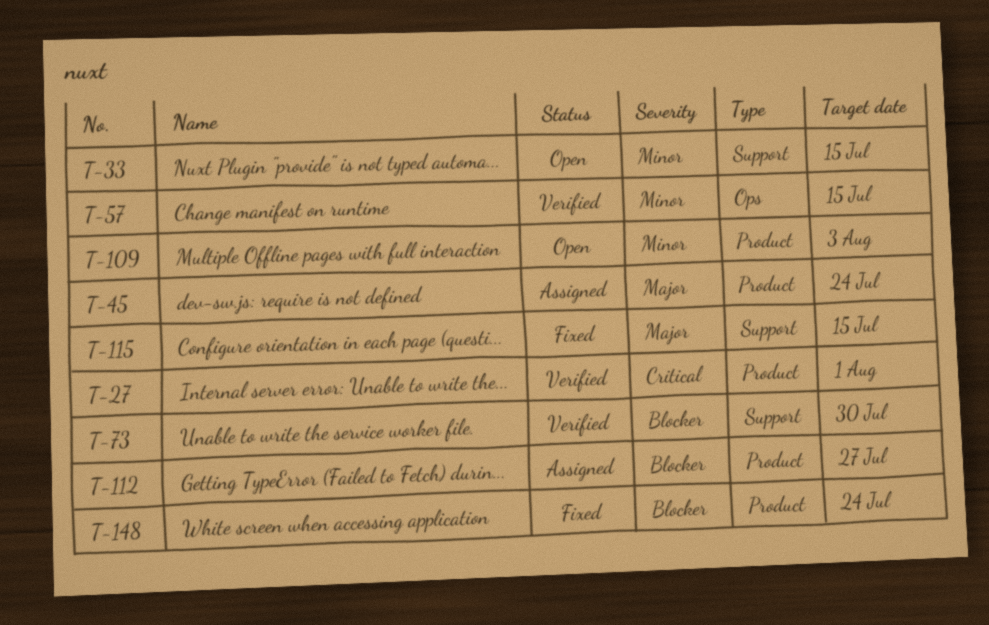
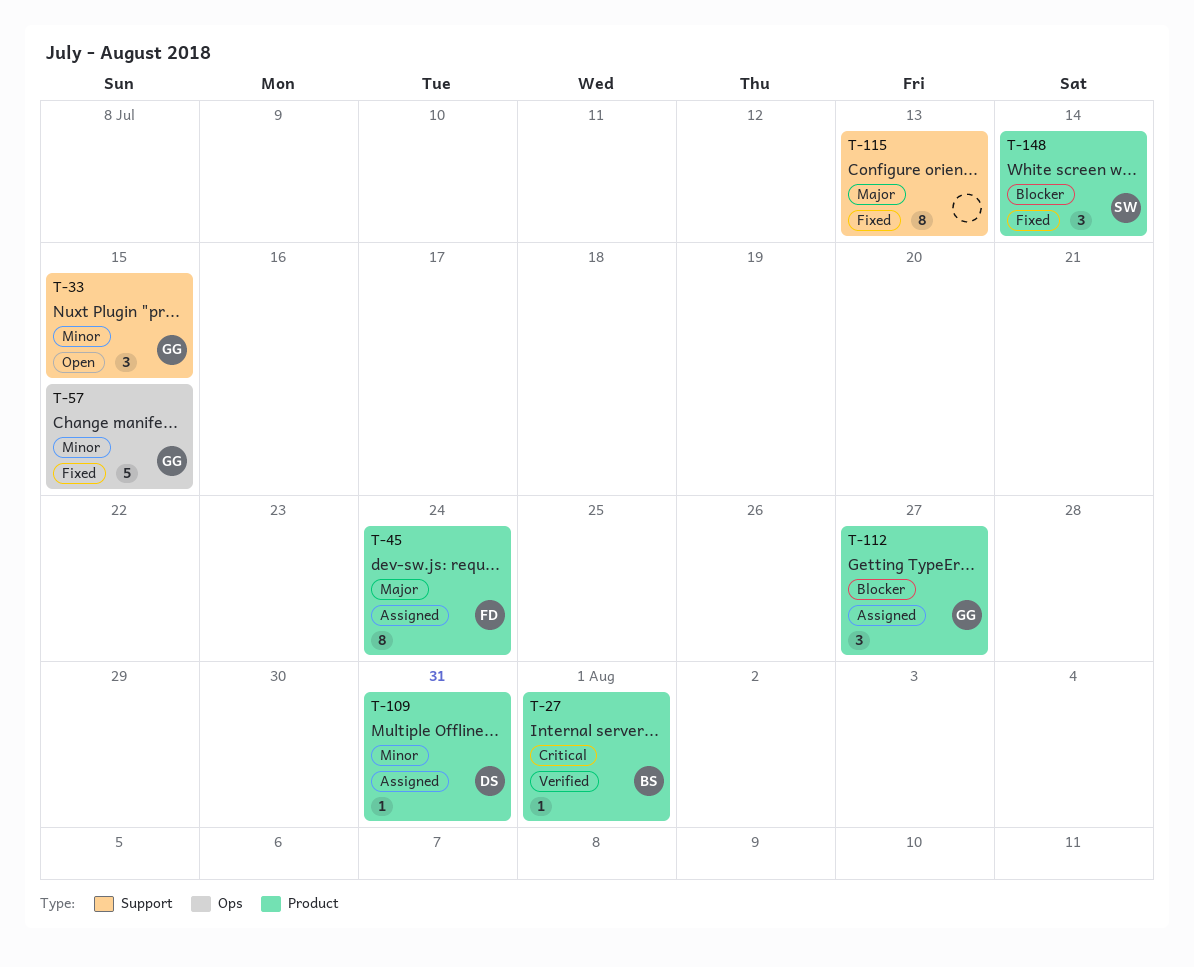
T-57, status: Verified -> Fixed
T-73: present -> none
T-109, status: Open -> Assigned
T-109, due: Aug 3 -> Jul 31
T-115, due: Jul 15 -> Jul 13
T-148, due: Jul 24 -> Jul 14

